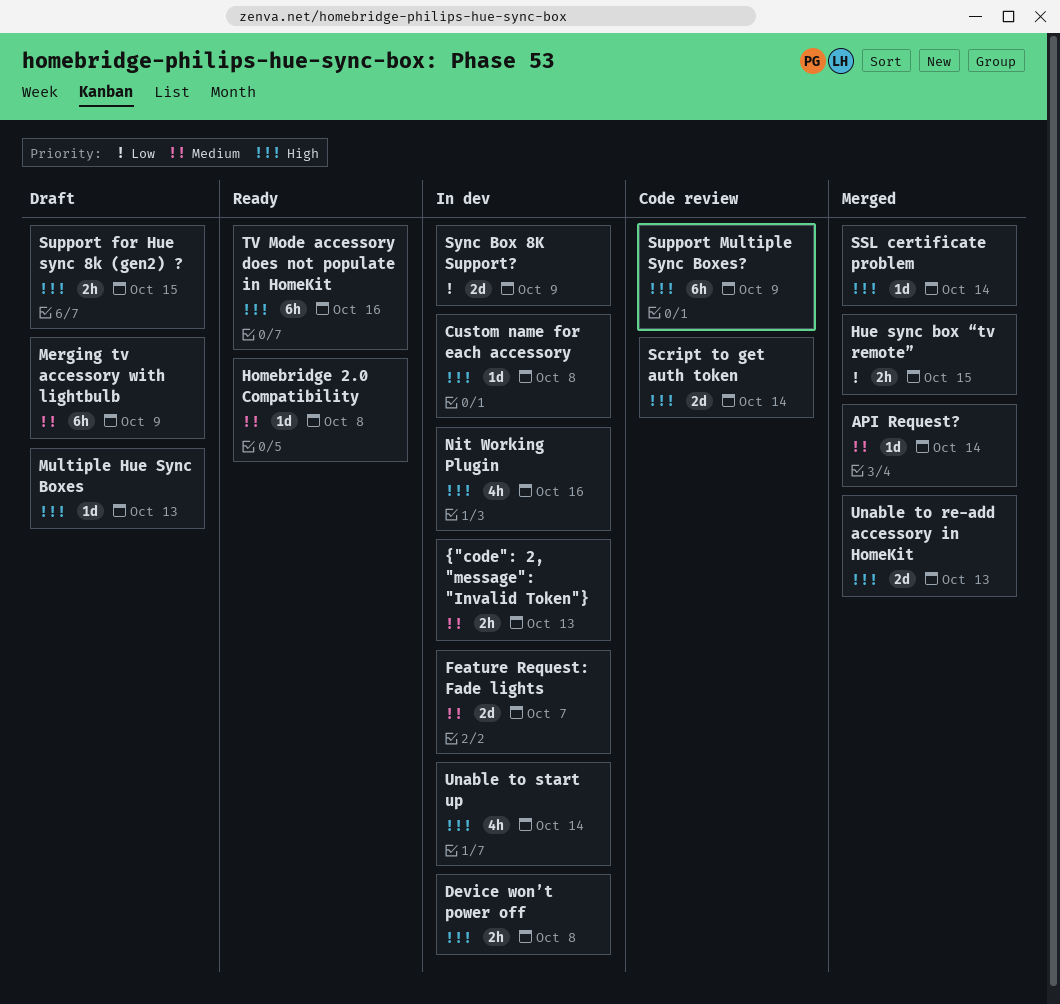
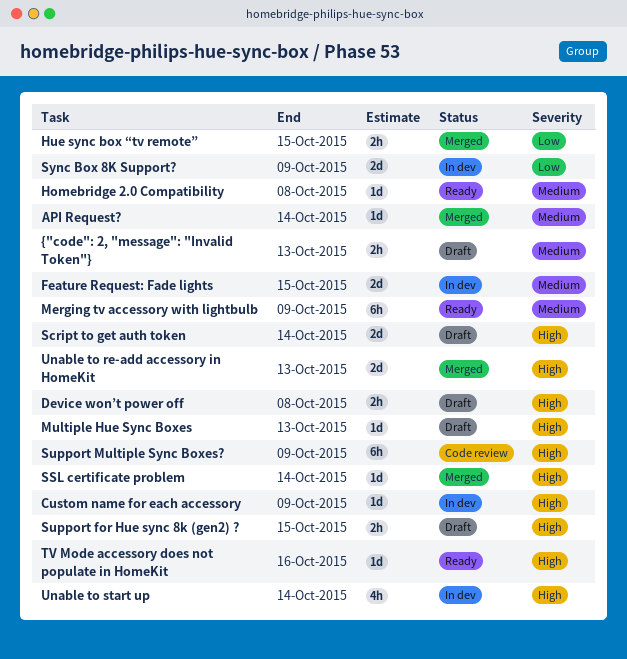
Custom name for each accessory, due: Oct 8 -> Oct 9
Device won’t power off, status: In dev -> Draft
Feature Request: Fade lights, due: Oct 7 -> Oct 15
Merging tv accessory with lightbulb, status: Draft -> Ready
Nit Working Plugin: present -> none
Script to get auth token, status: Code review -> Draft
TV Mode accessory does not populate in HomeKit, estimate: 6h -> 1d
{"code": 2, "message": "Invalid Token"}, status: In dev -> Draft

